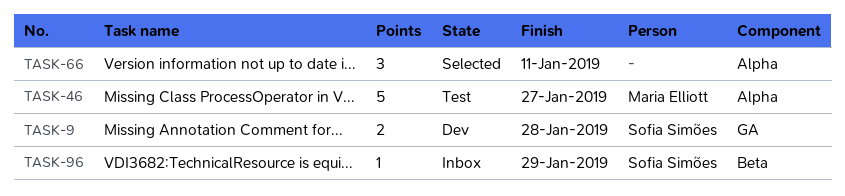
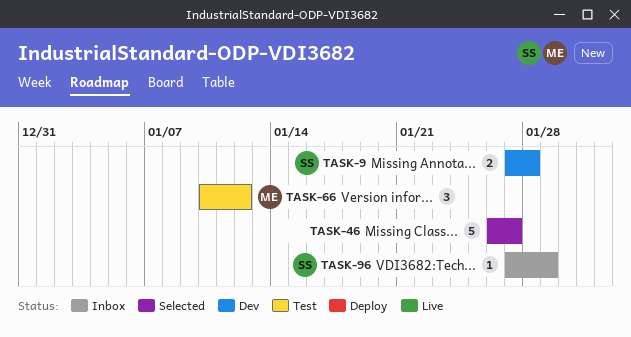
TASK-46, status: Test -> Selected
TASK-46, owner: Maria Elliott -> none
TASK-66, status: Selected -> Test
TASK-66, owner: none -> Maria Elliott
TASK-66, due: Jan 11 -> Jan 12

